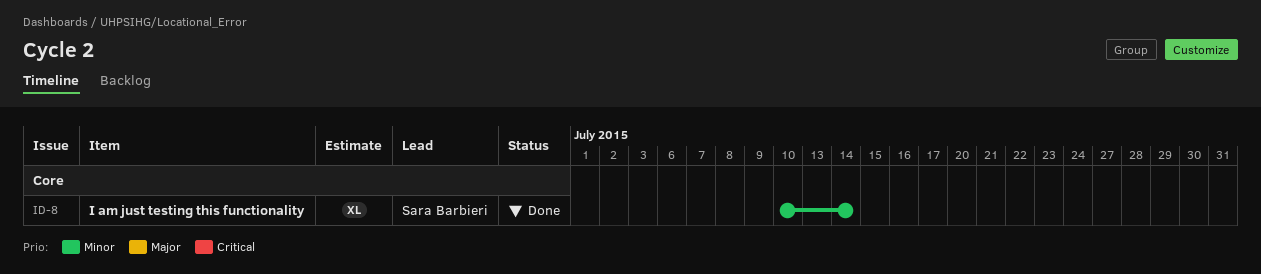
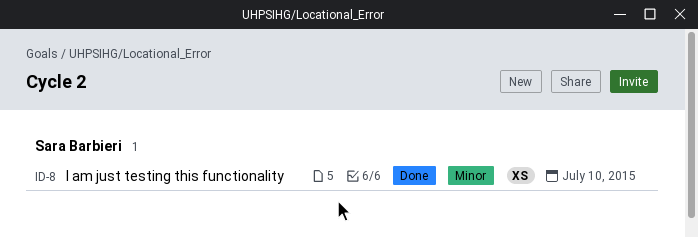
ID-8, estimate: XL -> XS
ID-8, due: Jul 14 -> Jul 10

